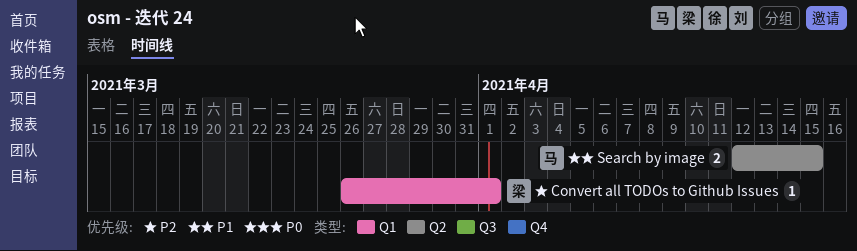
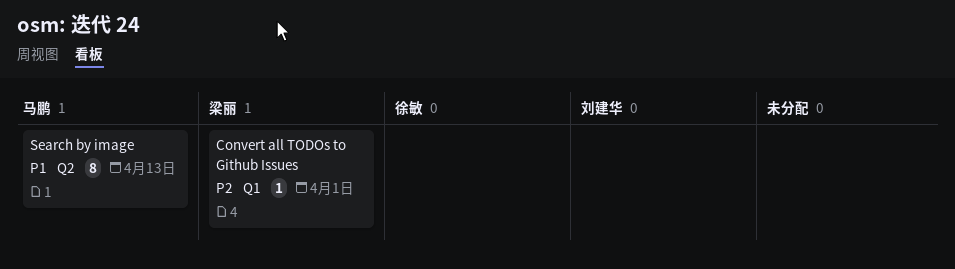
Search by image, estimate: 2 -> 8
Search by image, due: Apr 15 -> Apr 13

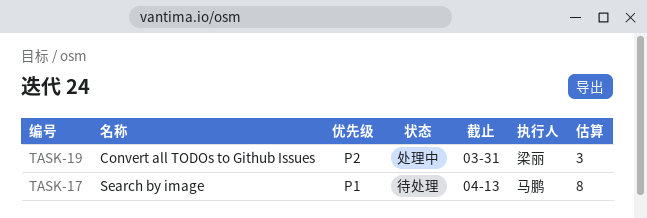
Convert all TODOs to Github Issues, estimate: 1 -> 3
Convert all TODOs to Github Issues, due: Apr 1 -> Mar 31

